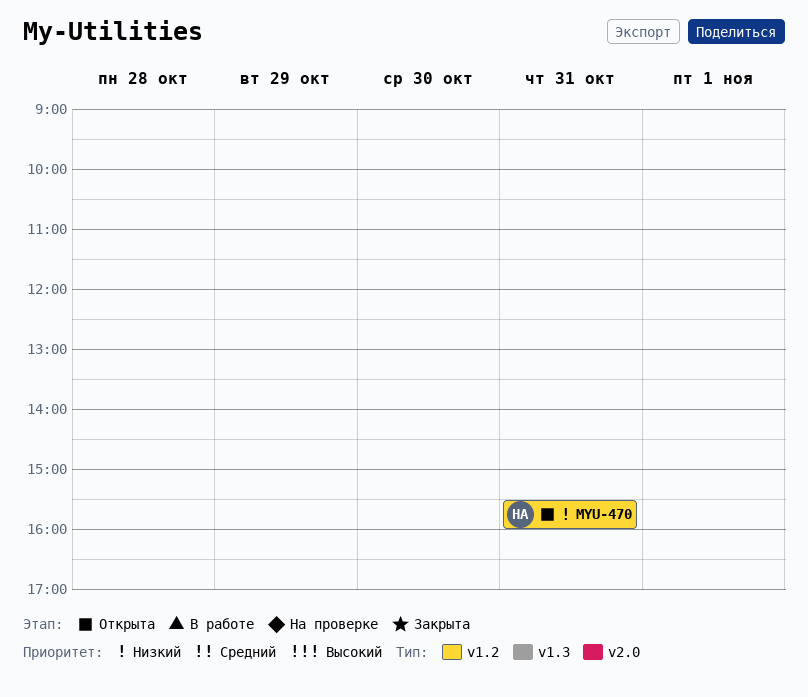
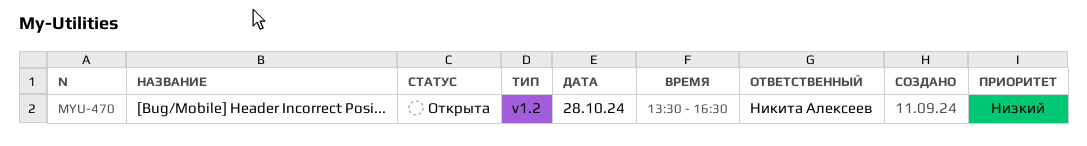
MYU-470, day: Oct 31 -> Oct 28
MYU-470, begins: 15:30 -> 13:30
MYU-470, ends: 16:00 -> 16:30

